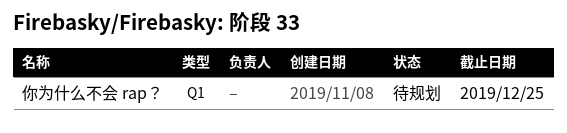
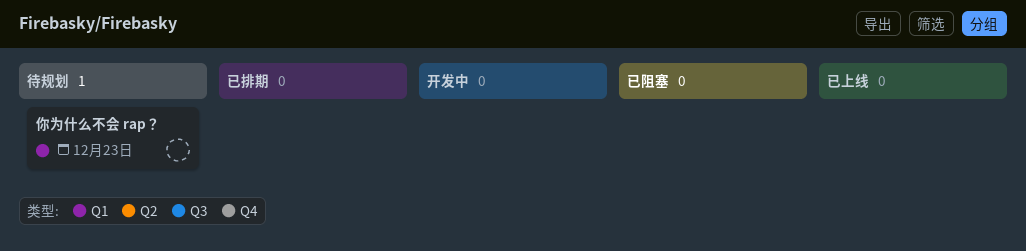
你为什么不会 rap？, due: Dec 25 -> Dec 23

